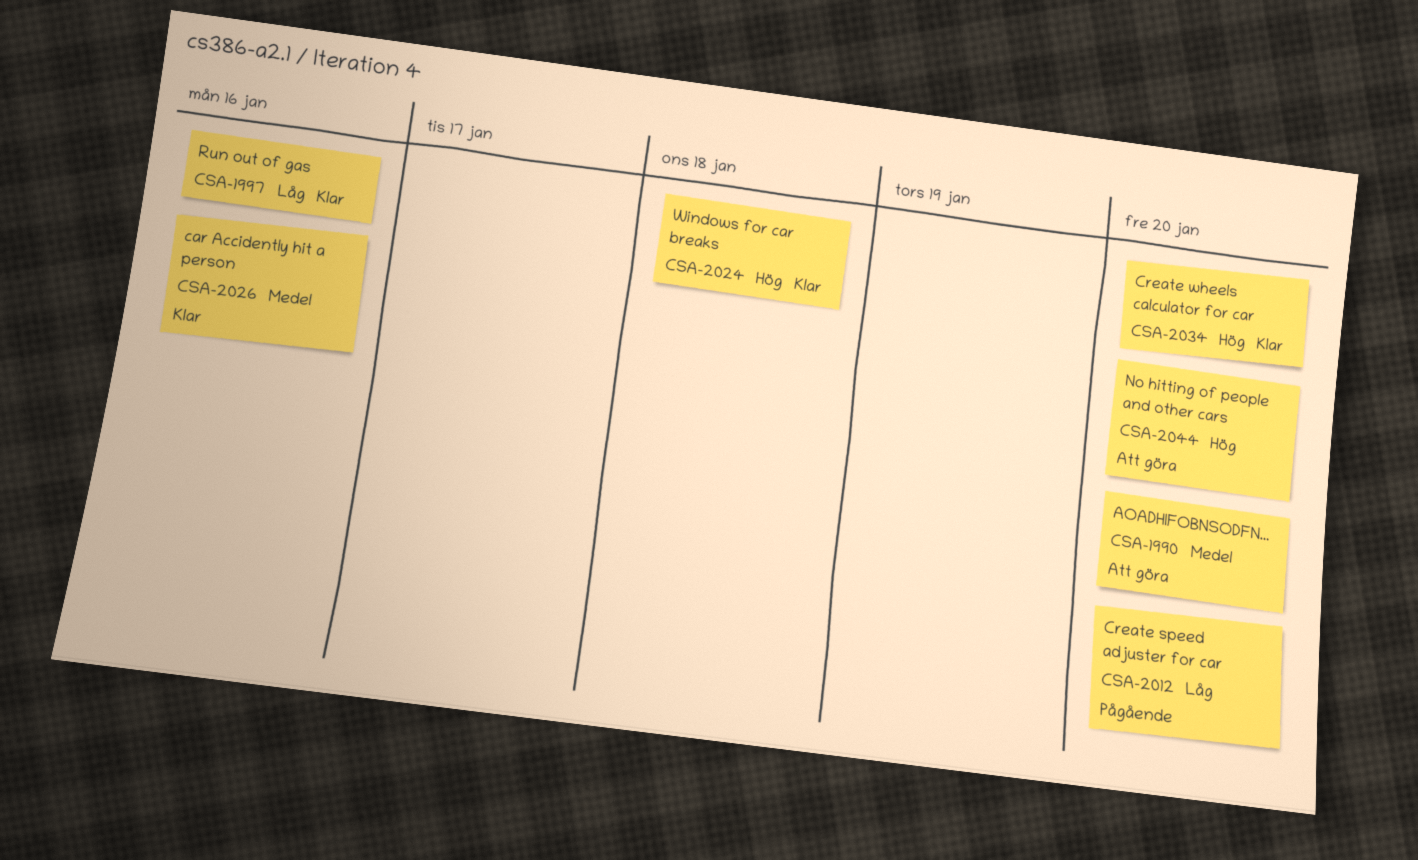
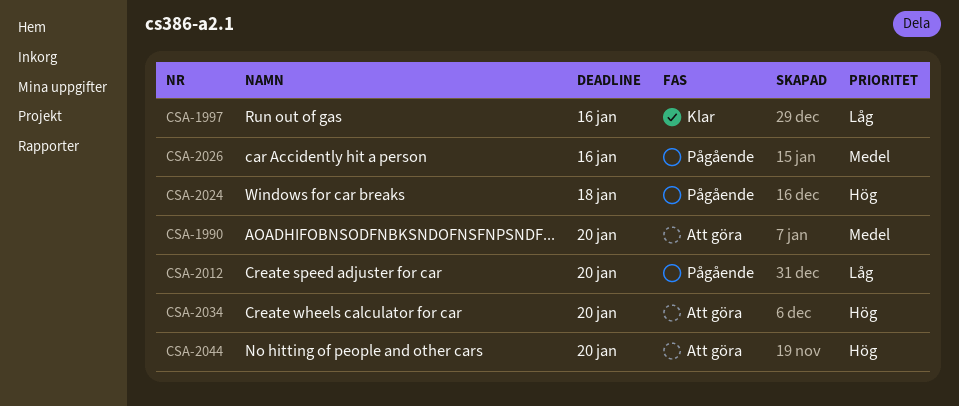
CSA-2024, status: Klar -> Pågående
CSA-2026, status: Klar -> Pågående
CSA-2034, status: Klar -> Att göra

